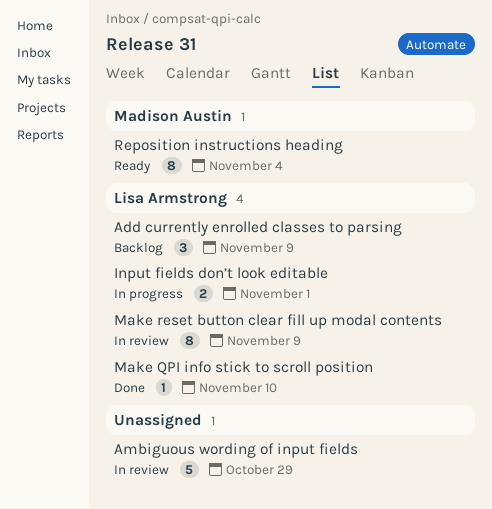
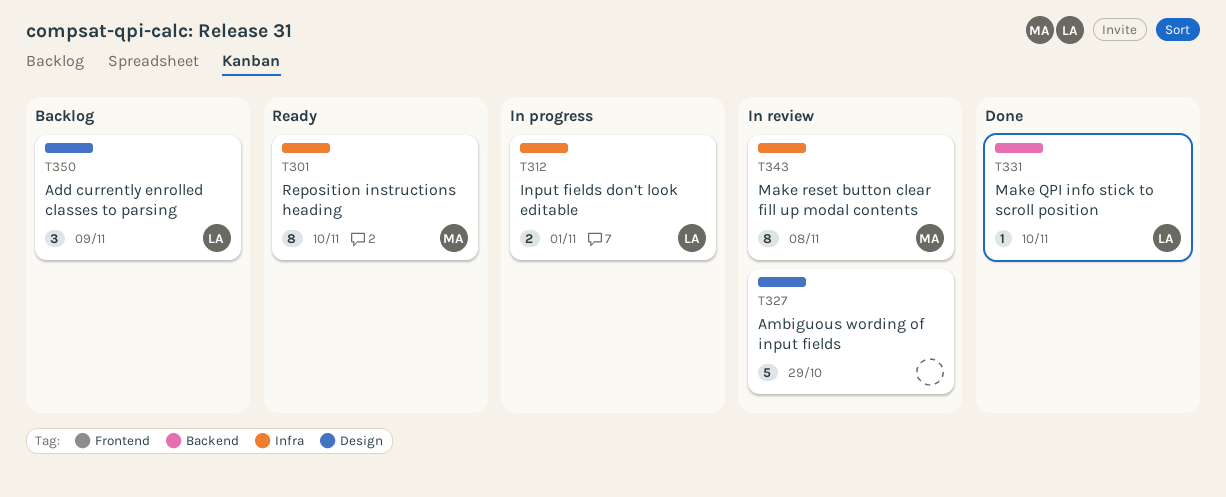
Make reset button clear fill up modal contents, owner: Lisa Armstrong -> Madison Austin
Make reset button clear fill up modal contents, due: Nov 9 -> Nov 8
Reposition instructions heading, due: Nov 4 -> Nov 10

